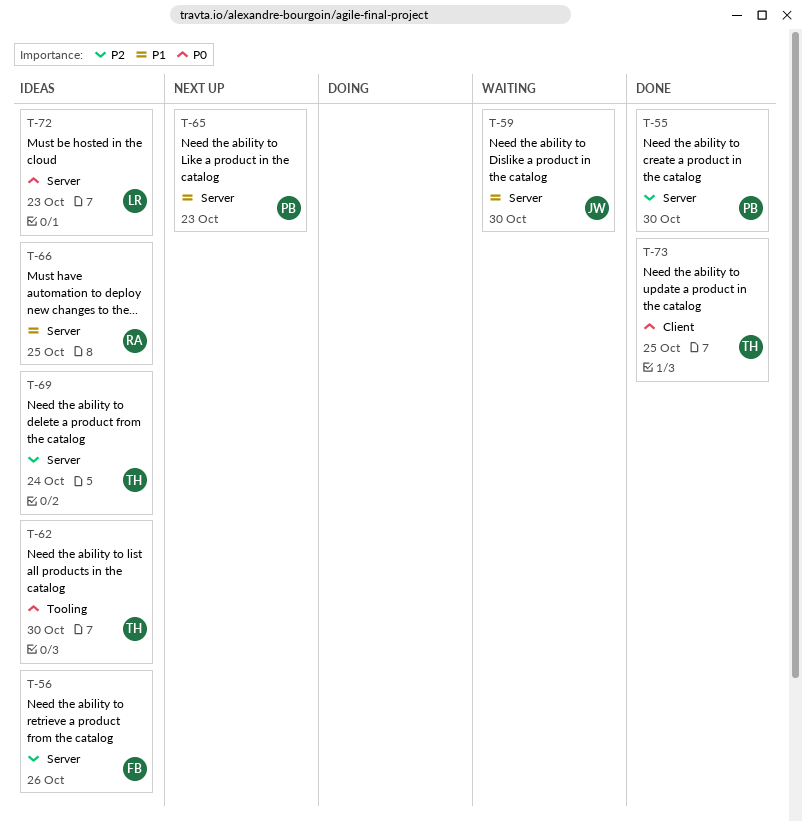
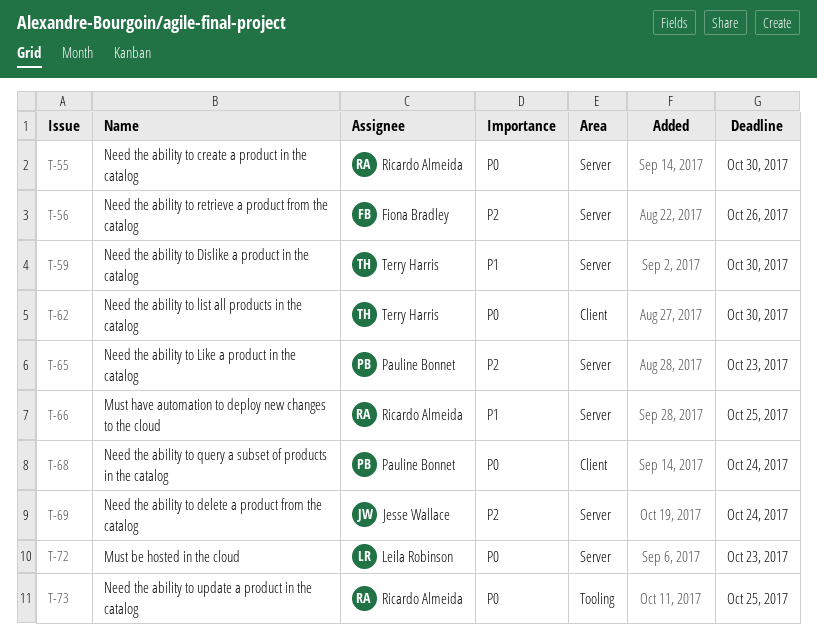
T-55, owner: Pauline Bonnet -> Ricardo Almeida
T-55, priority: P2 -> P0
T-59, owner: Jesse Wallace -> Terry Harris
T-62, label: Tooling -> Client
T-65, priority: P1 -> P2
T-68: none -> present
T-69, owner: Terry Harris -> Jesse Wallace
T-73, owner: Terry Harris -> Ricardo Almeida
T-73, label: Client -> Tooling

